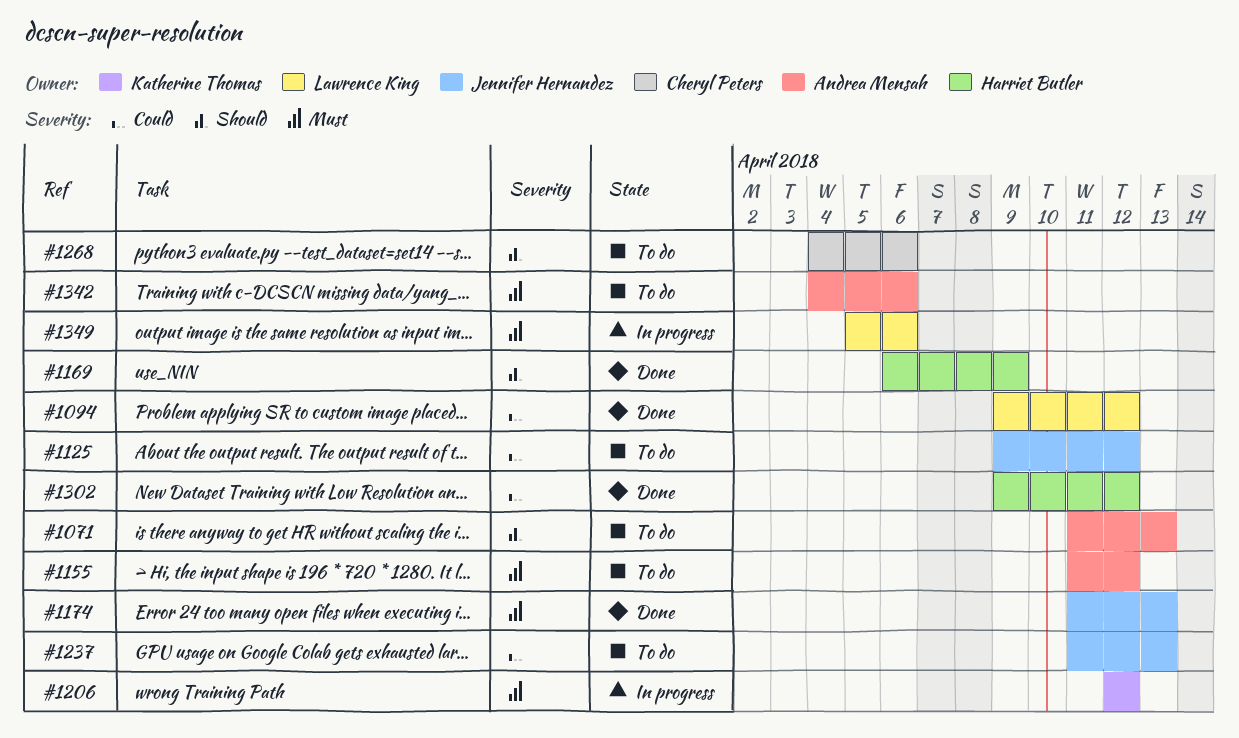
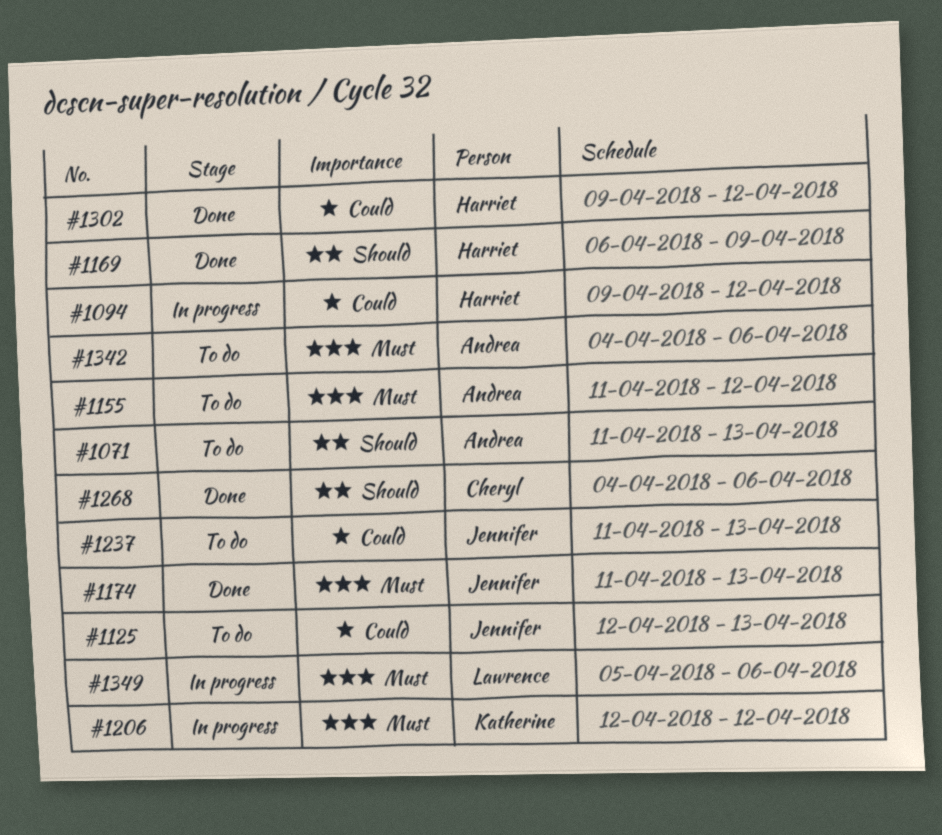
#1094, status: Done -> In progress
#1094, owner: Lawrence King -> Harriet Butler
#1125, start: Apr 9 -> Apr 12
#1125, due: Apr 12 -> Apr 13
#1268, status: To do -> Done

